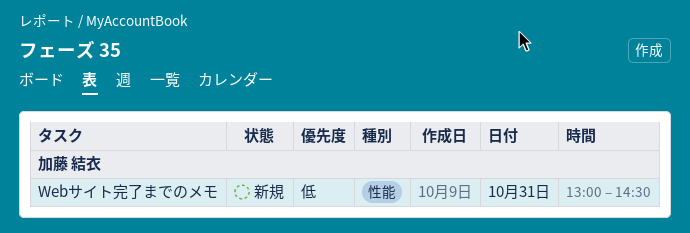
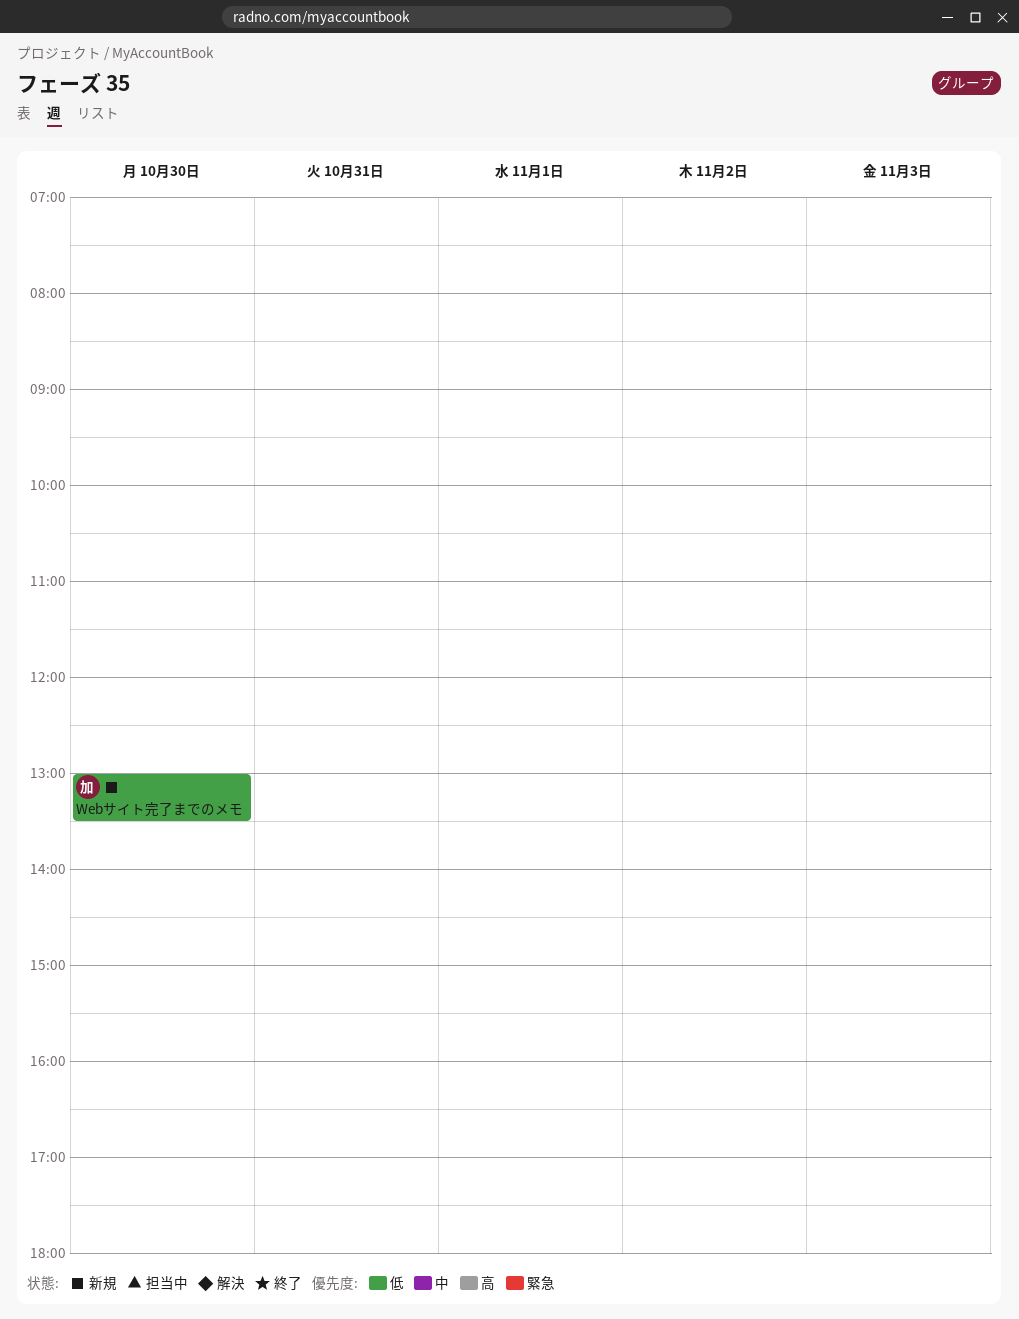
Webサイト完了までのメモ, day: Oct 31 -> Oct 30
Webサイト完了までのメモ, ends: 14:30 -> 13:30

